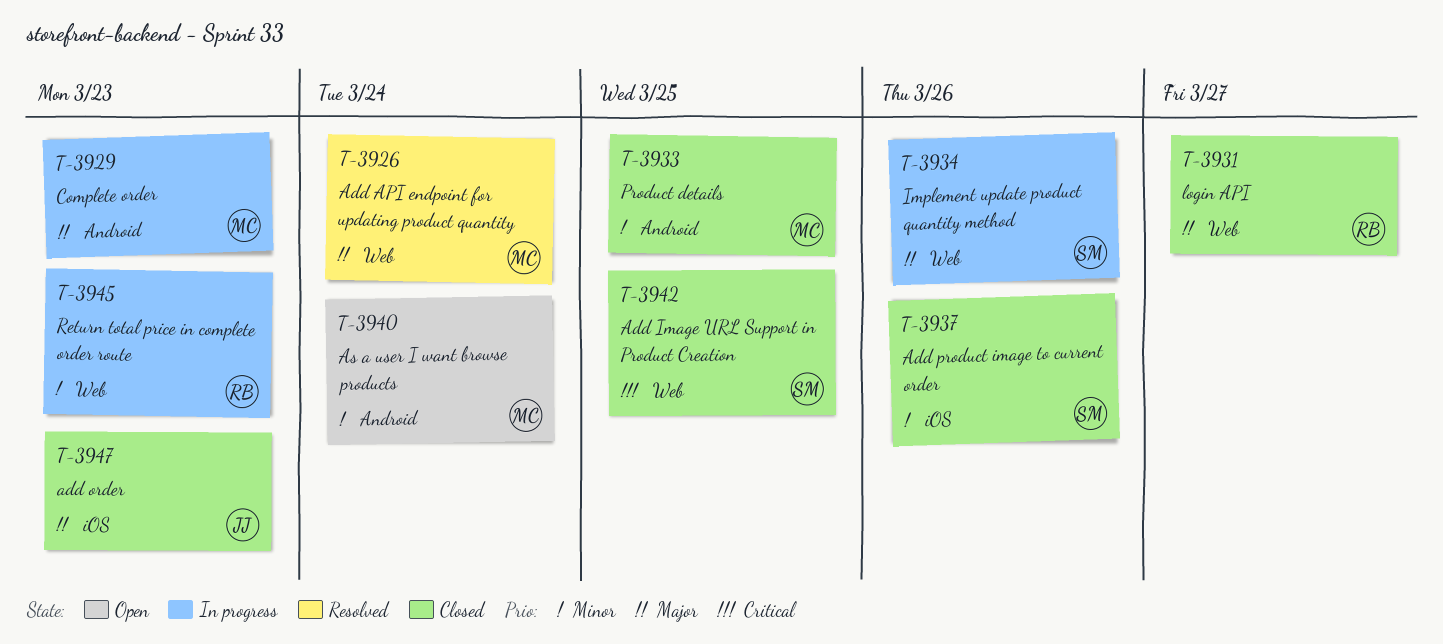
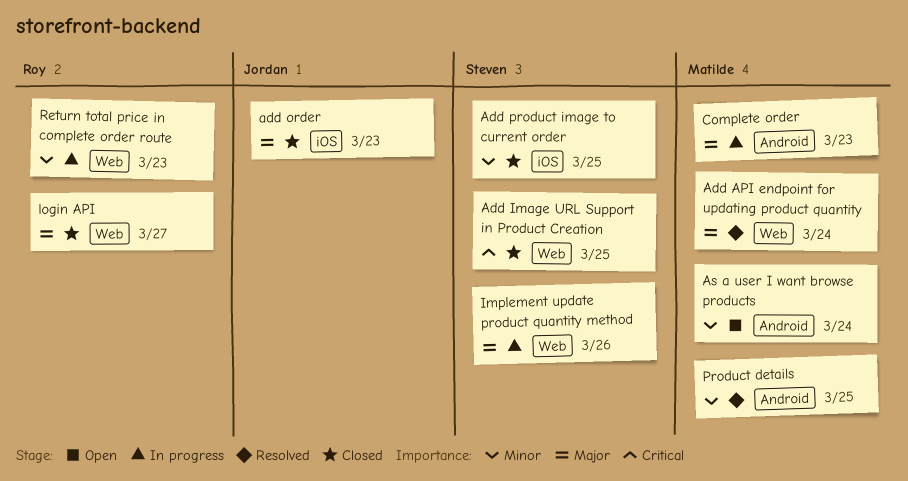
Add product image to current order, due: Mar 26 -> Mar 25
Product details, status: Closed -> Resolved

